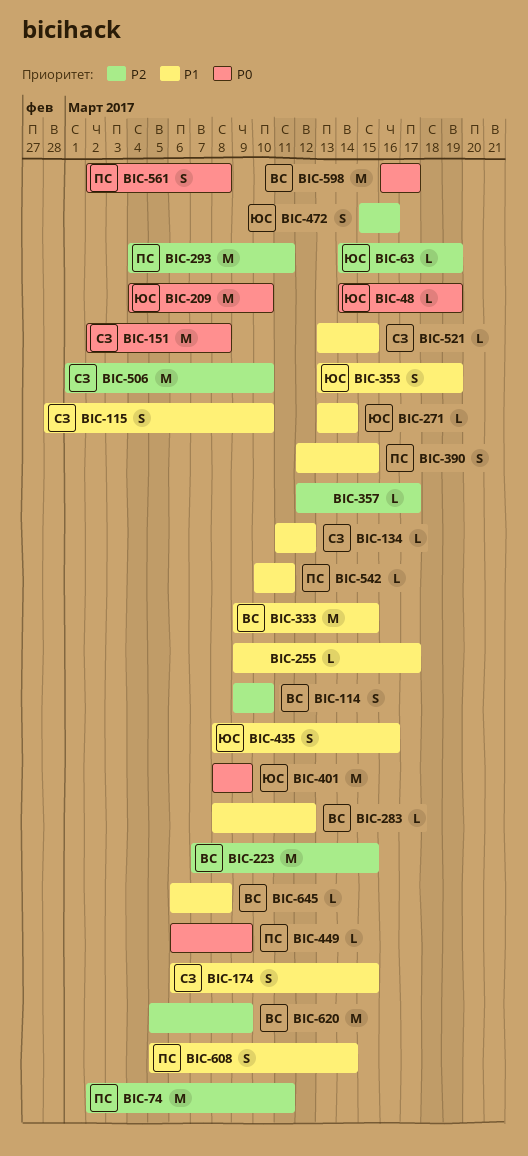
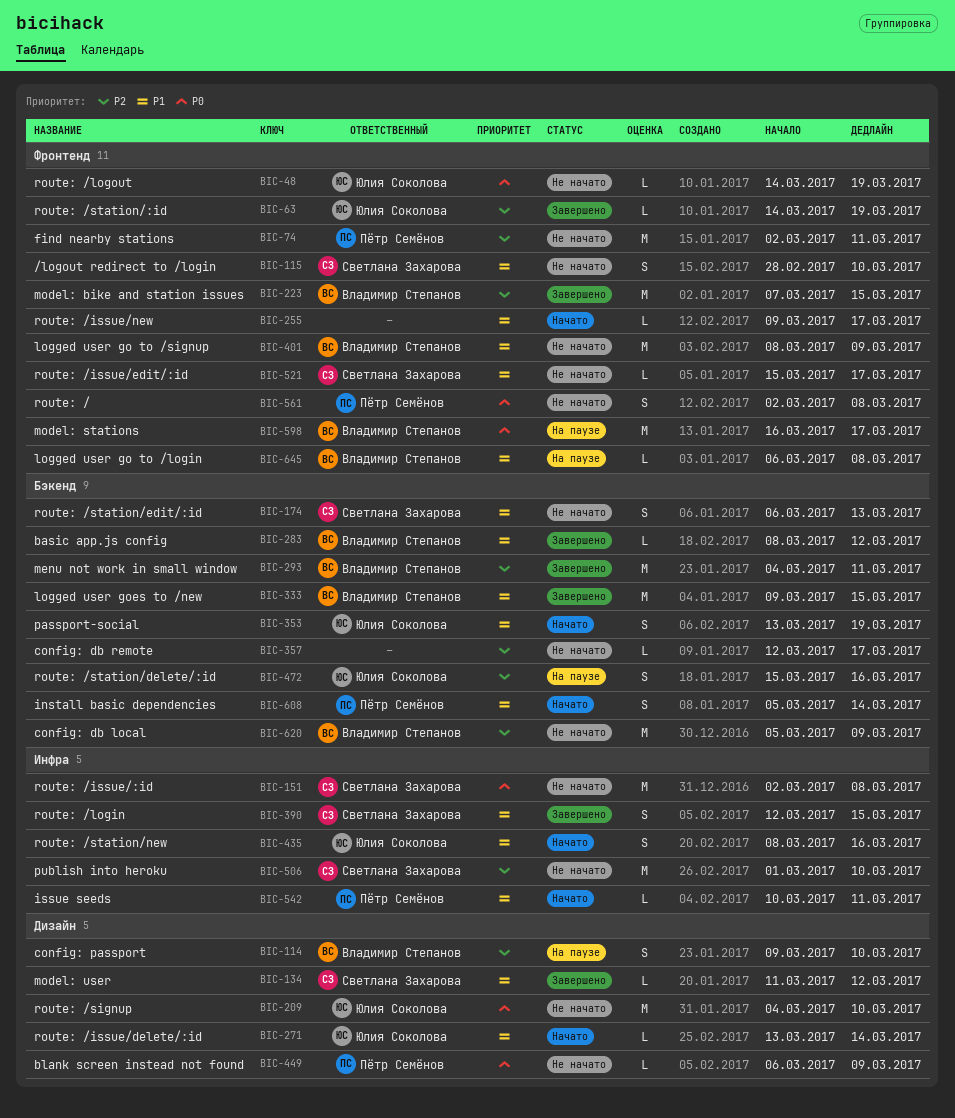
BIC-174, due: Mar 15 -> Mar 13
BIC-293, owner: Пётр Семёнов -> Владимир Степанов
BIC-390, owner: Пётр Семёнов -> Светлана Захарова
BIC-401, owner: Юлия Соколова -> Владимир Степанов
BIC-401, priority: P0 -> P1
BIC-521, start: Mar 13 -> Mar 15
BIC-521, due: Mar 15 -> Mar 17

